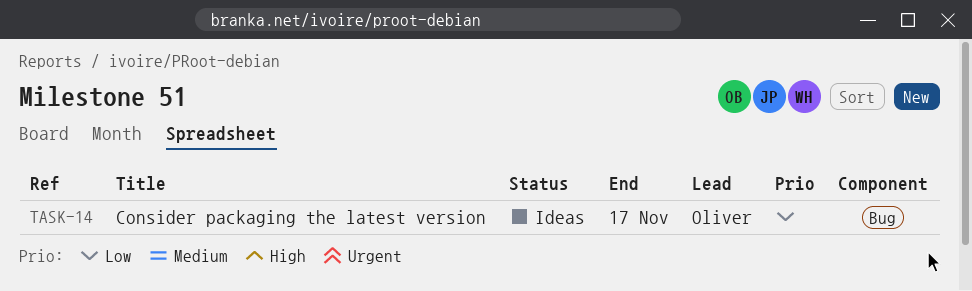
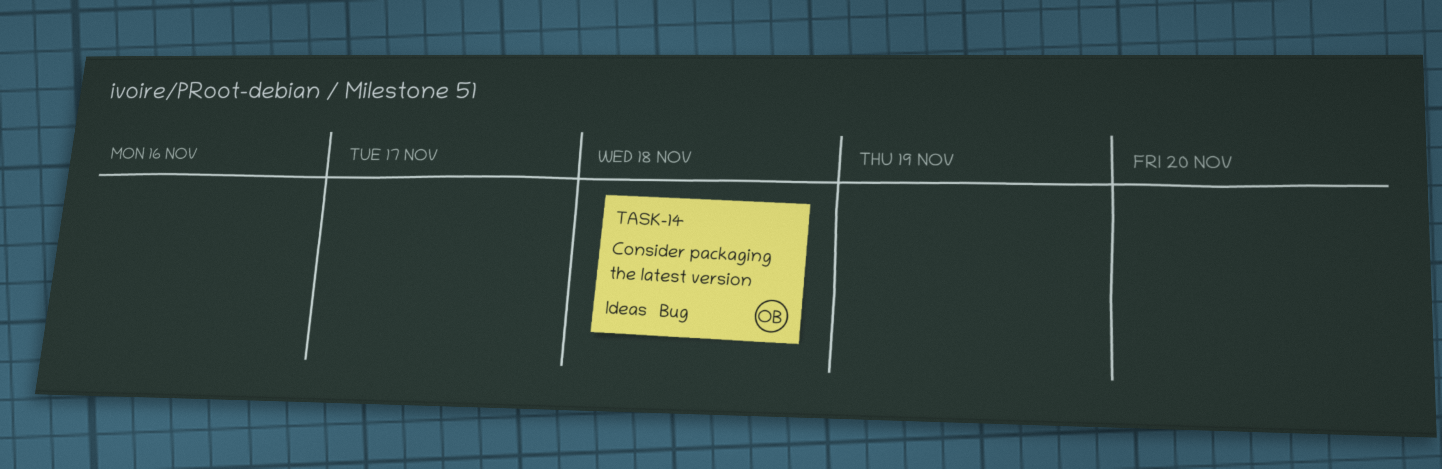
TASK-14, due: Nov 17 -> Nov 18

